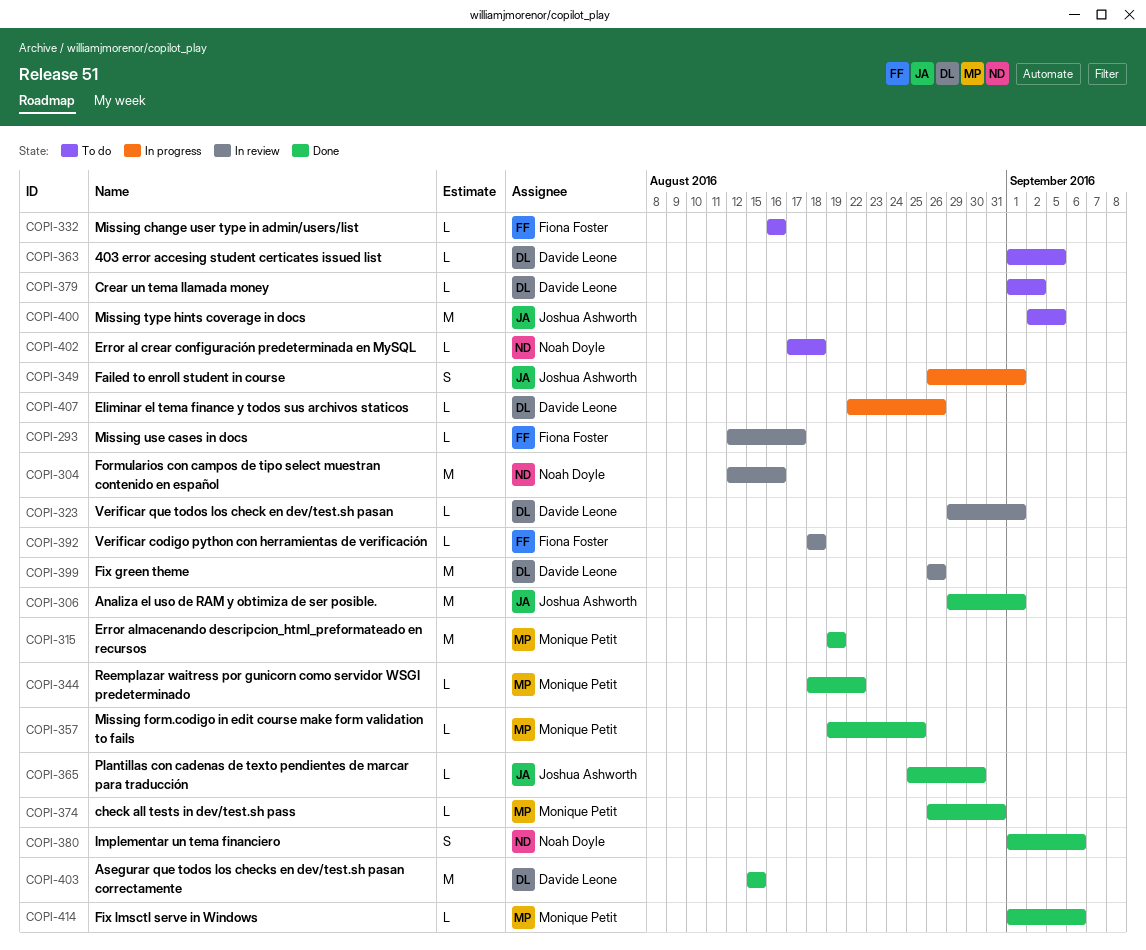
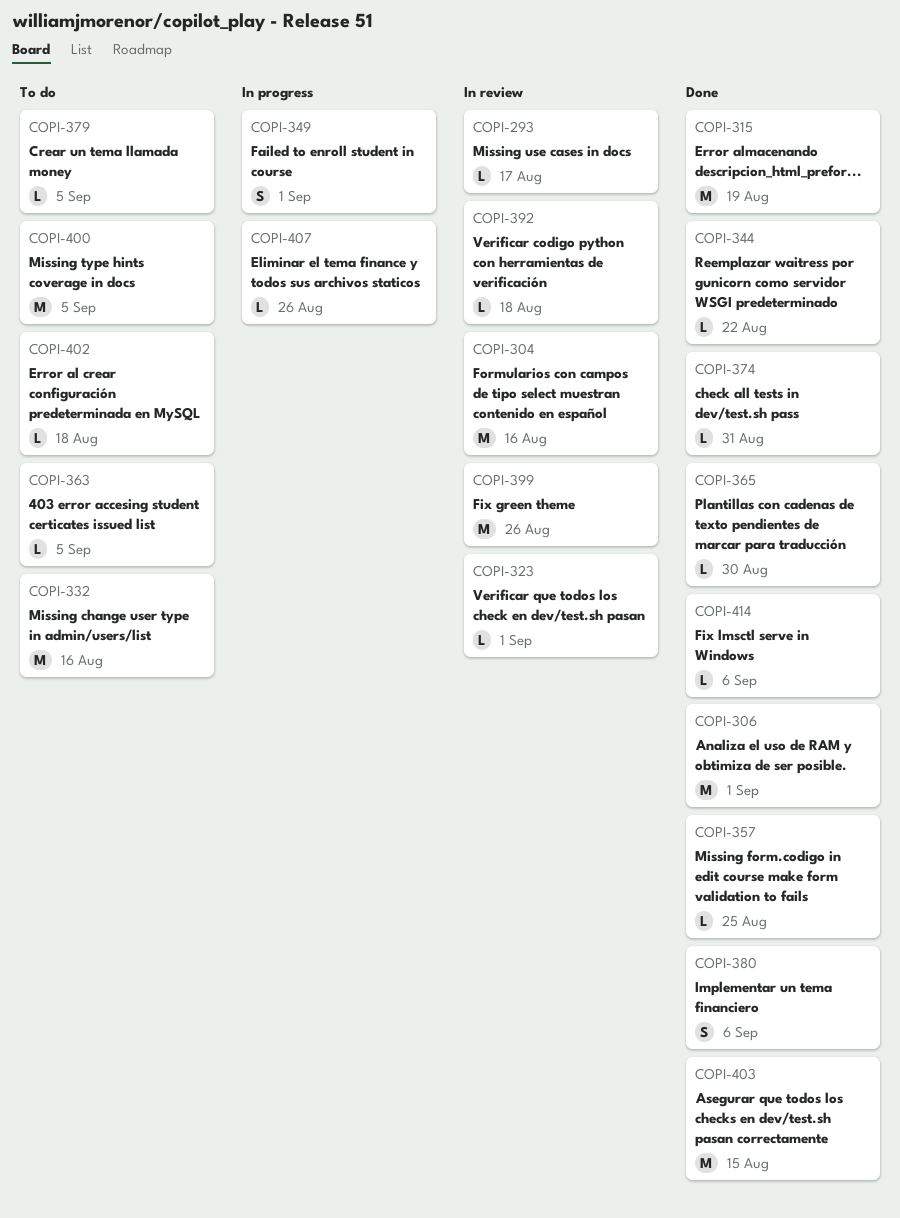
COPI-332, estimate: L -> M
COPI-379, due: Sep 2 -> Sep 5

